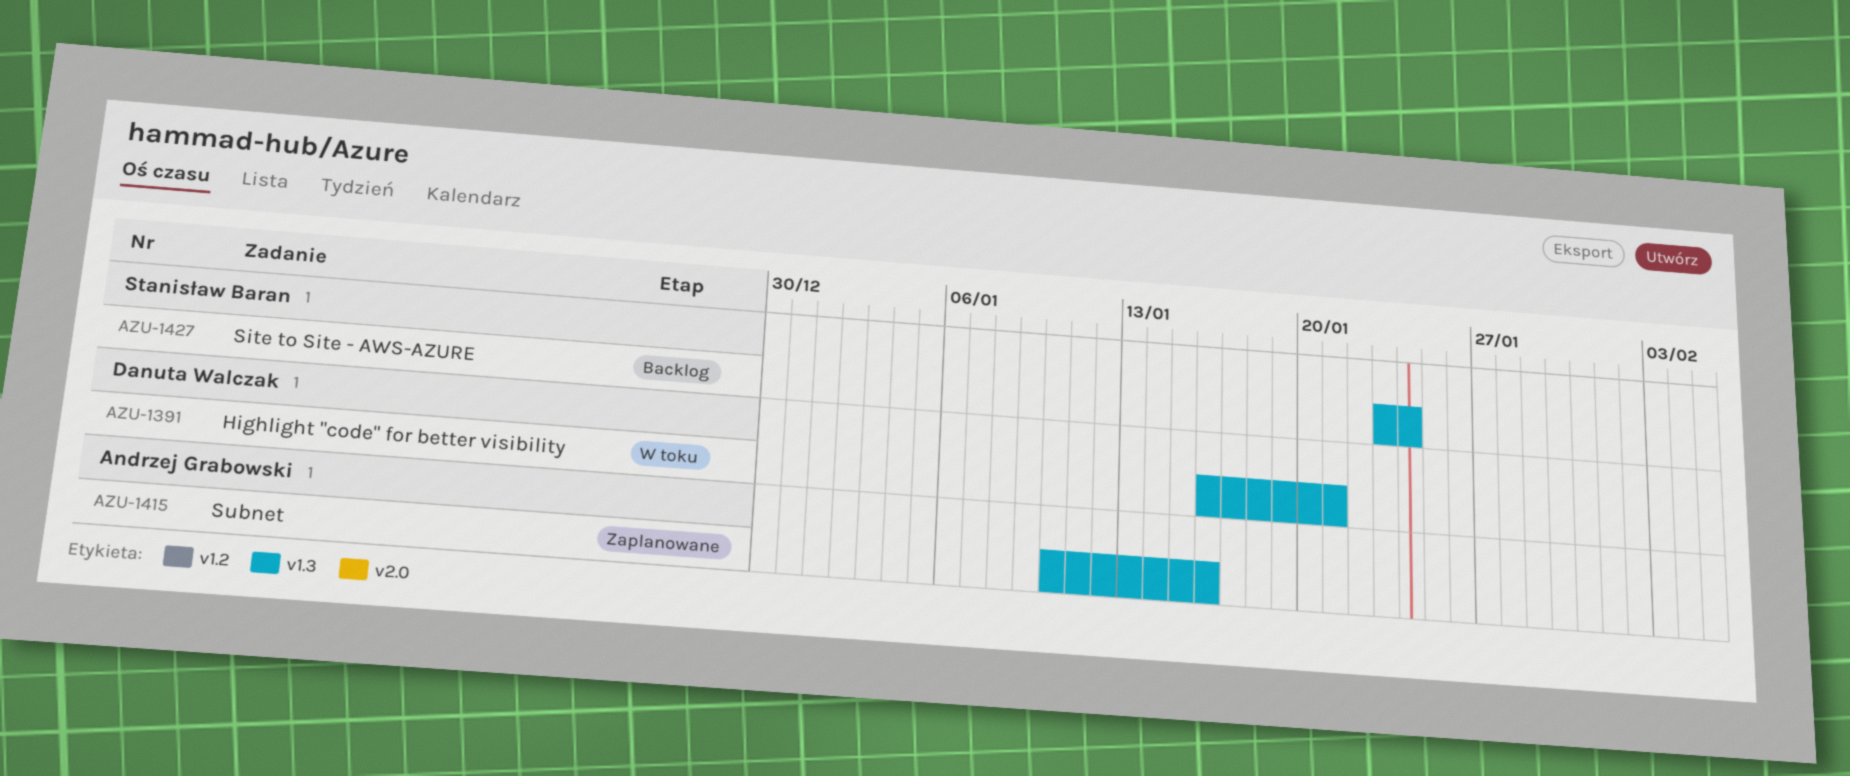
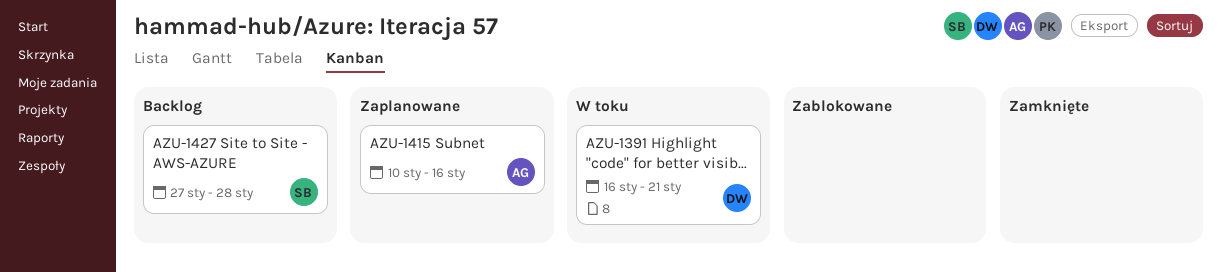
AZU-1427, start: Jan 23 -> Jan 27
AZU-1427, due: Jan 24 -> Jan 28

